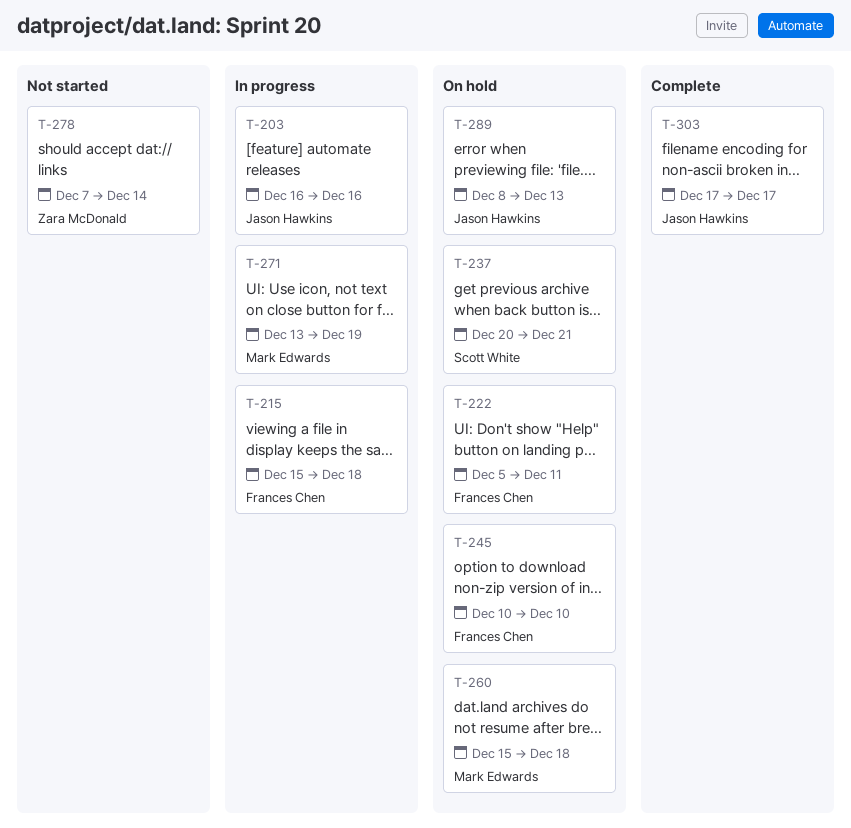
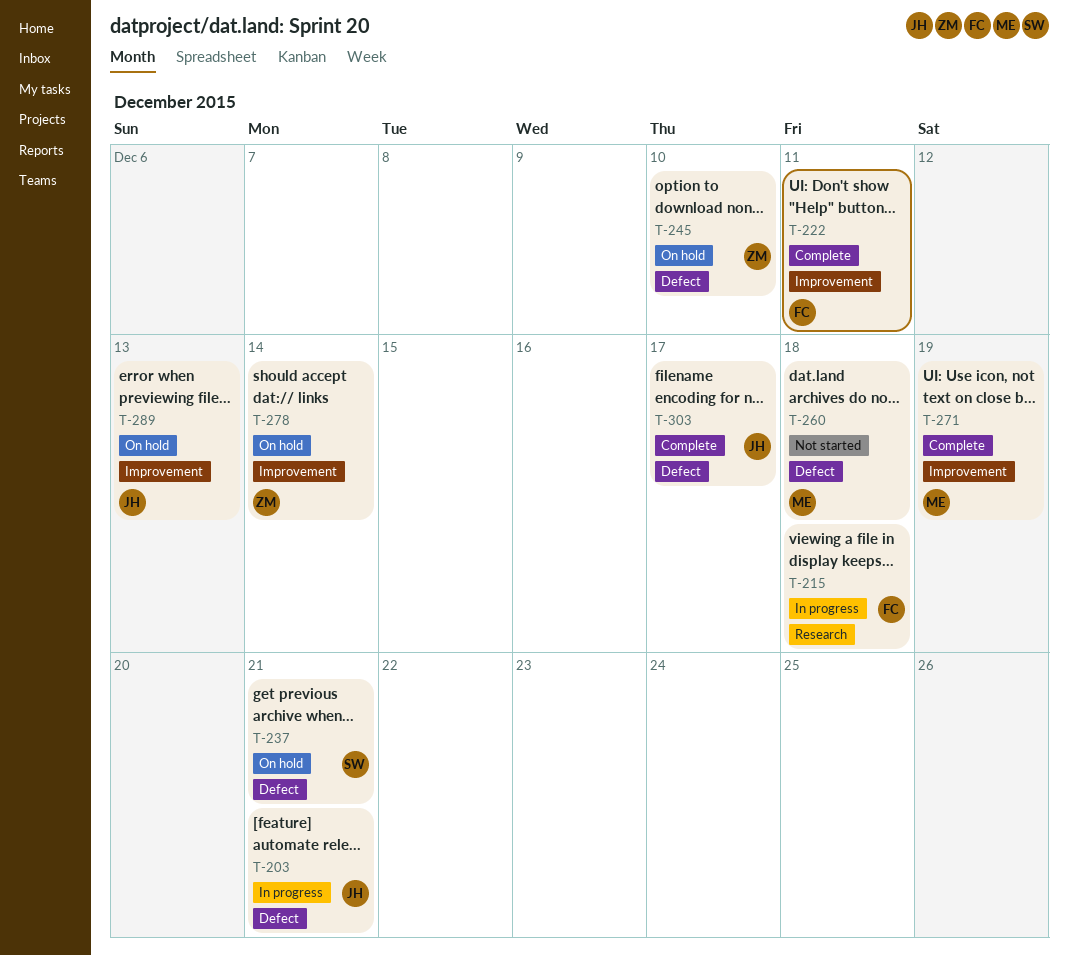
T-203, due: Dec 16 -> Dec 21
T-222, status: On hold -> Complete
T-245, owner: Frances Chen -> Zara McDonald
T-260, status: On hold -> Not started
T-271, status: In progress -> Complete
T-278, status: Not started -> On hold

